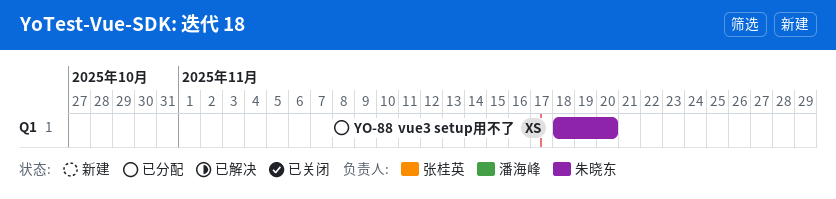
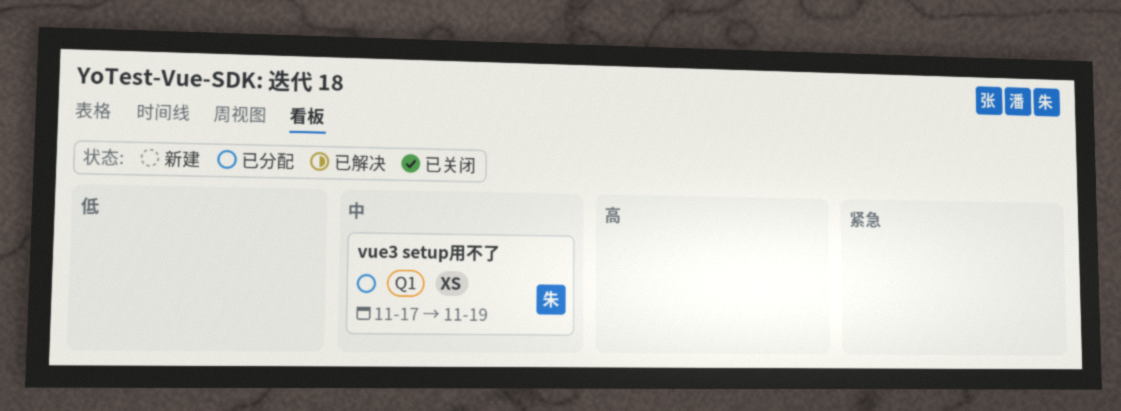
vue3 setup用不了, start: Nov 18 -> Nov 17
vue3 setup用不了, due: Nov 20 -> Nov 19

